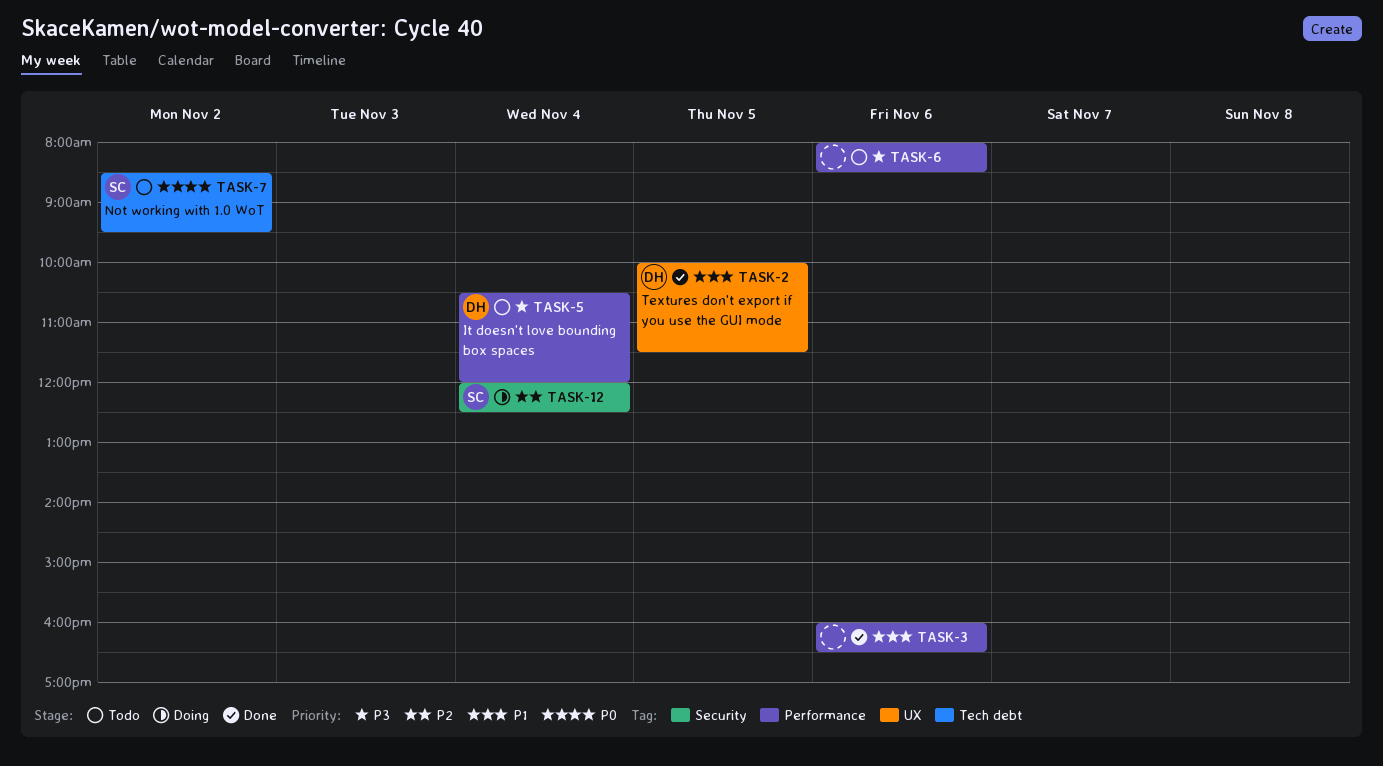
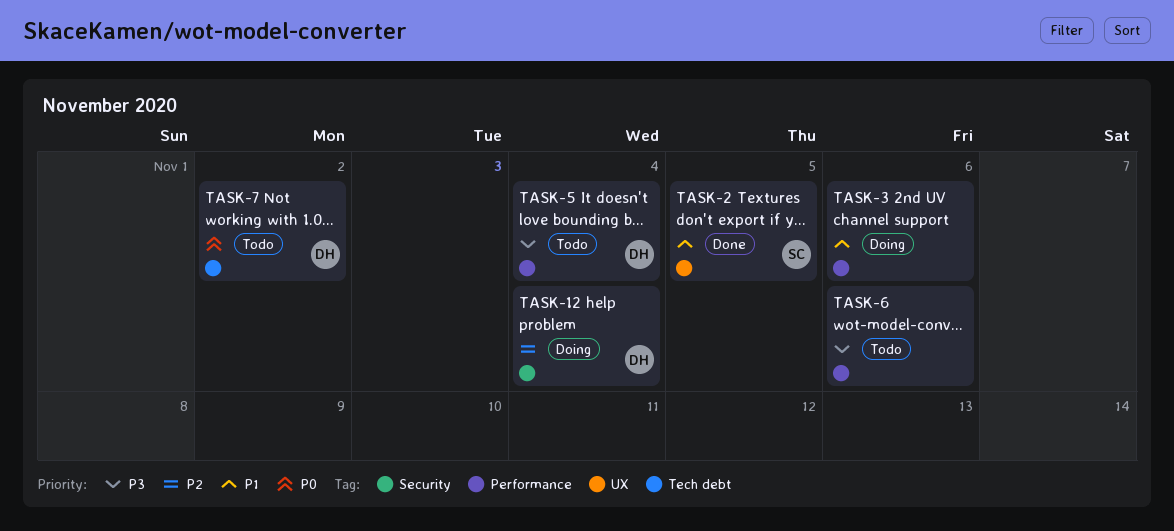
TASK-2, owner: DH -> SC
TASK-3, status: Done -> Doing
TASK-7, owner: SC -> DH
TASK-12, owner: SC -> DH

